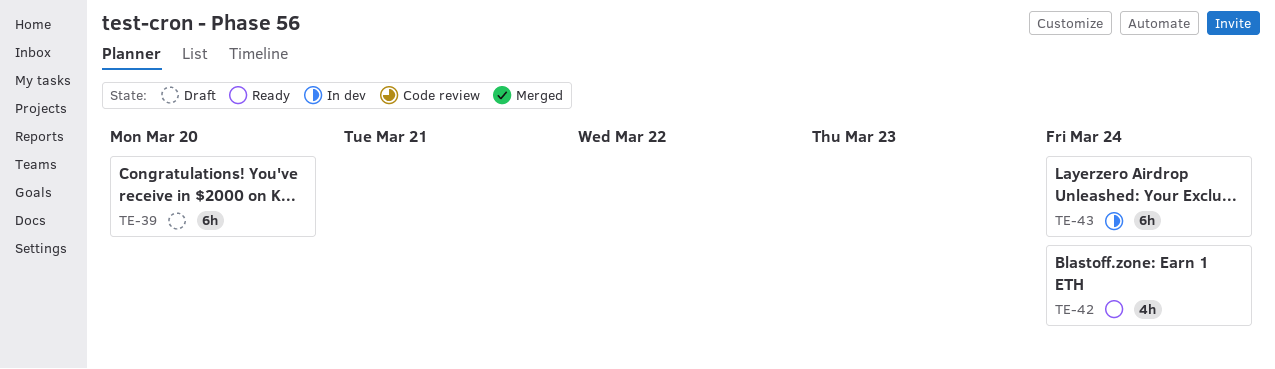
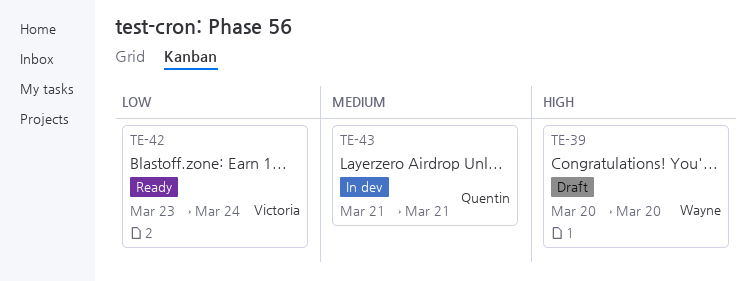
TE-43, due: Mar 24 -> Mar 21

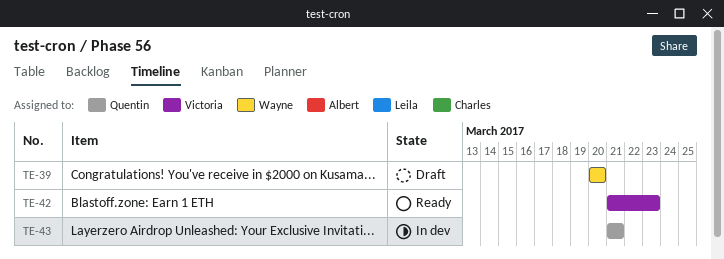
TE-42, start: Mar 23 -> Mar 21
TE-42, due: Mar 24 -> Mar 23

